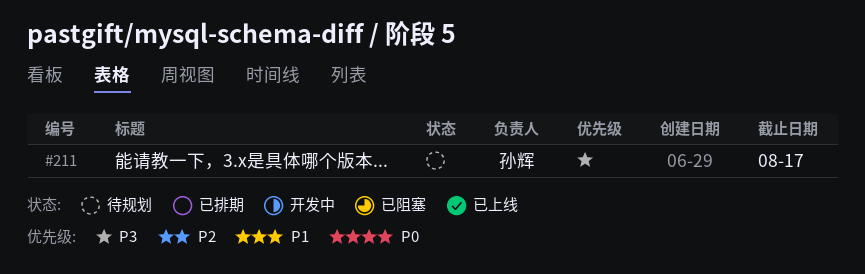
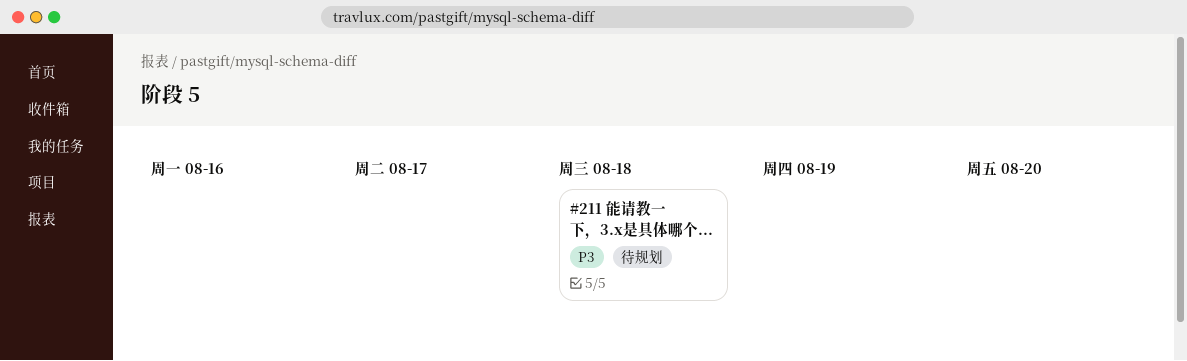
#211, due: Aug 17 -> Aug 18

